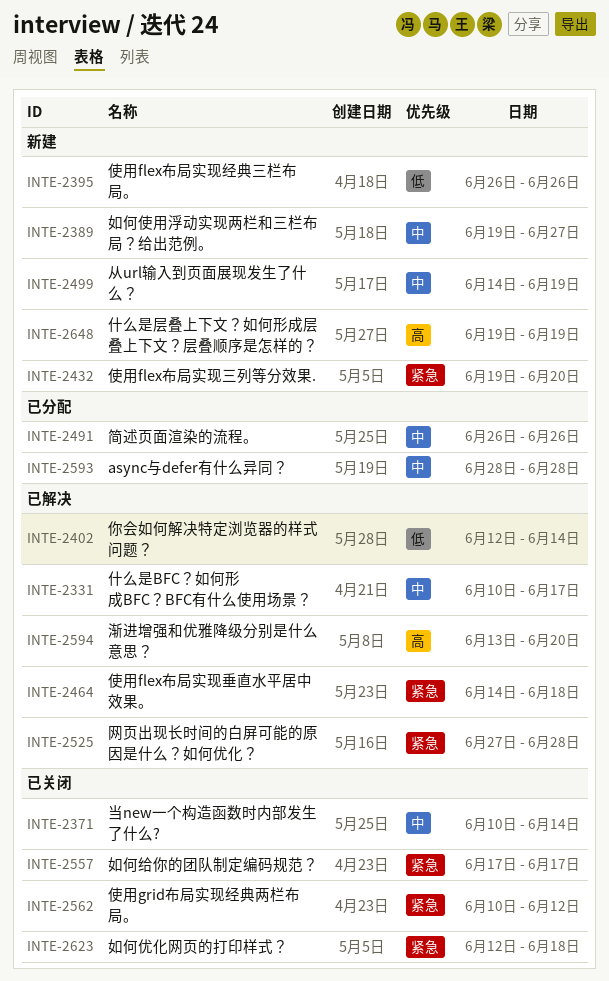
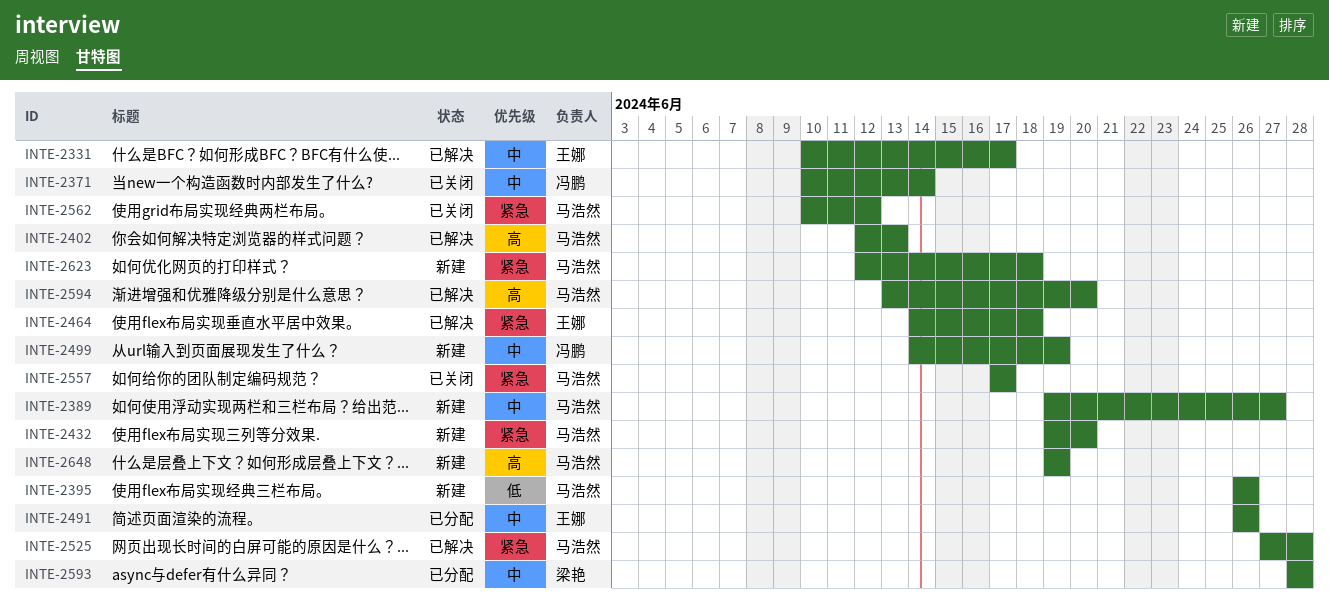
INTE-2402, priority: 低 -> 高
INTE-2402, due: Jun 14 -> Jun 13
INTE-2623, status: 已关闭 -> 新建

